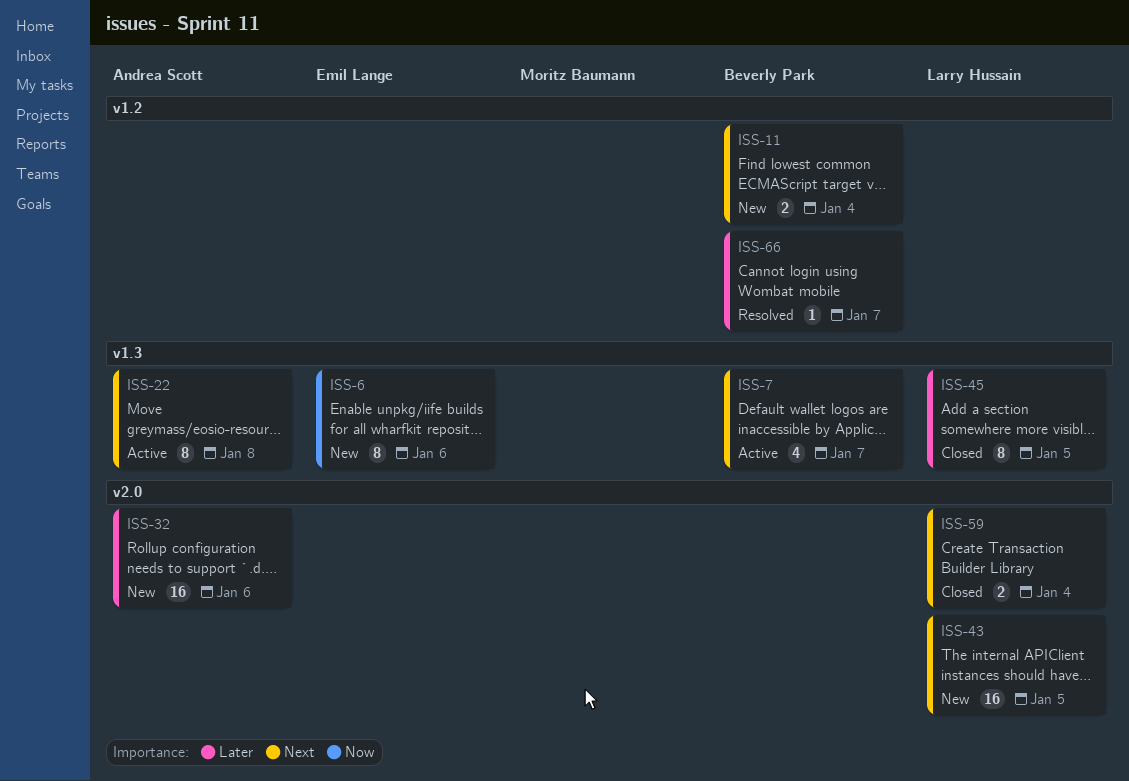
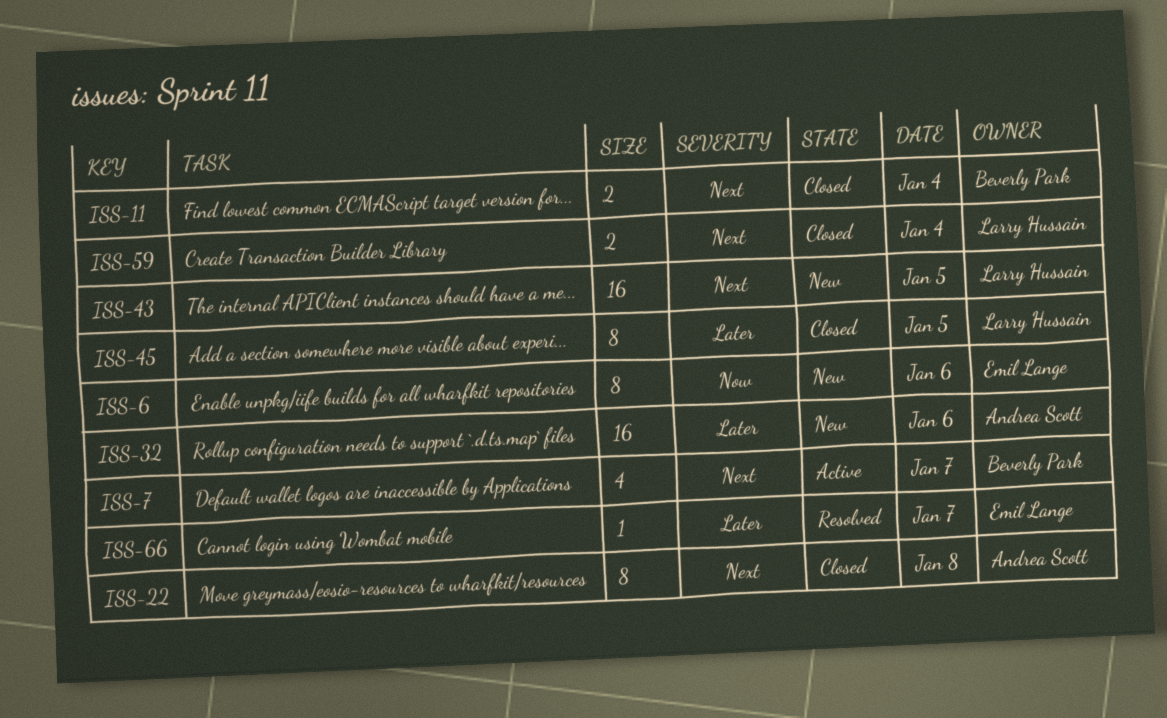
ISS-11, status: New -> Closed
ISS-22, status: Active -> Closed
ISS-66, owner: Beverly Park -> Emil Lange

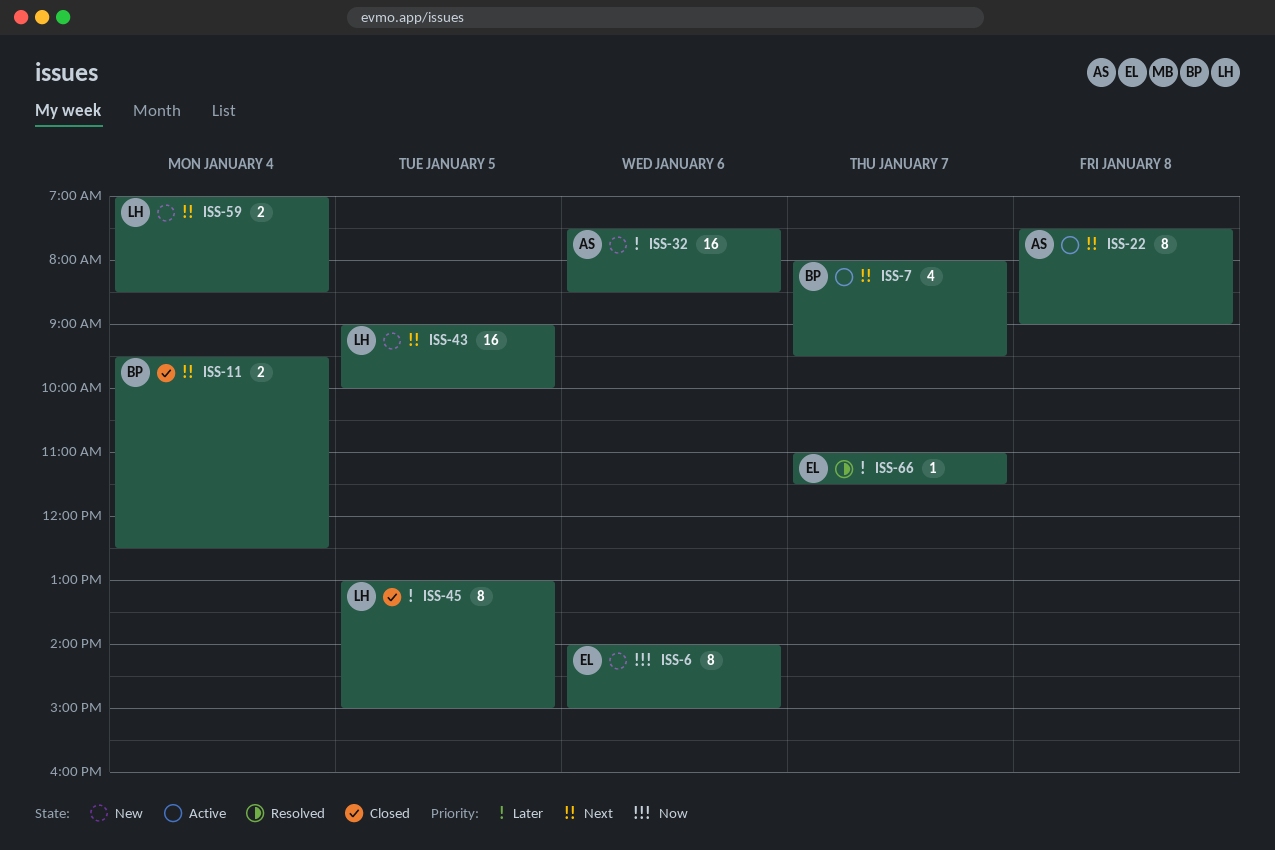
ISS-22, status: Closed -> Active
ISS-59, status: Closed -> New

